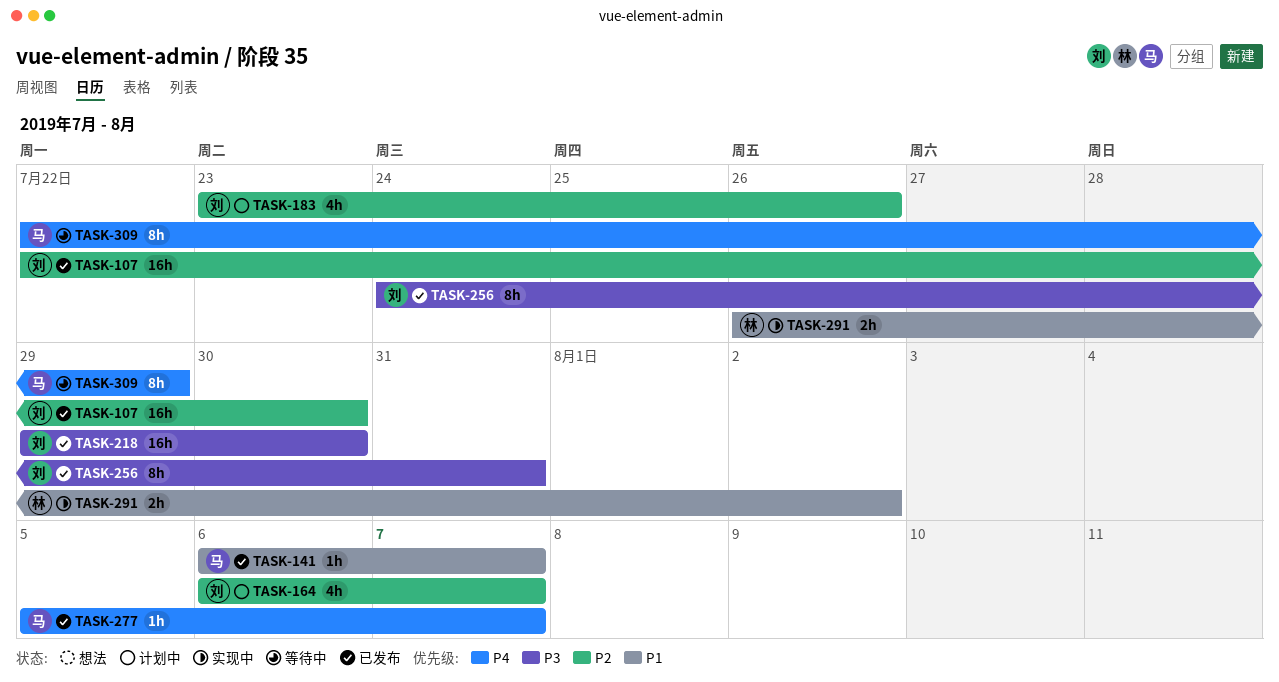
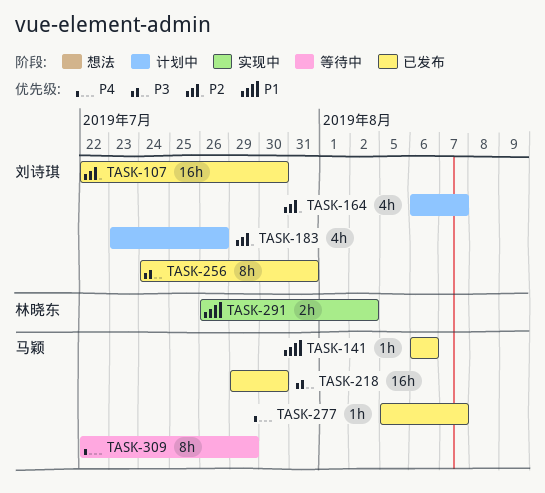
TASK-141, due: Aug 7 -> Aug 6
TASK-218, owner: 刘诗琪 -> 马颖

